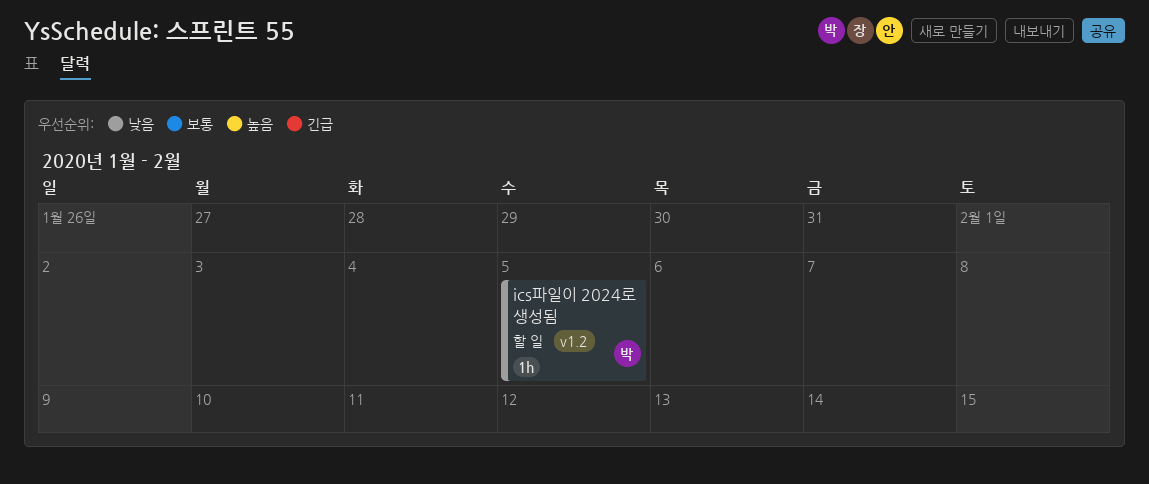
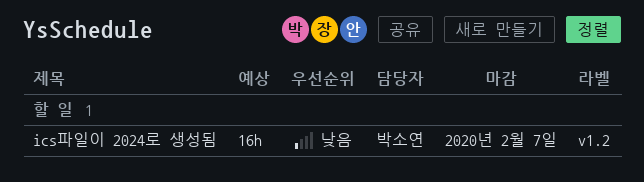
ics파일이 2024로 생성됨, estimate: 1h -> 16h
ics파일이 2024로 생성됨, due: Feb 5 -> Feb 7

